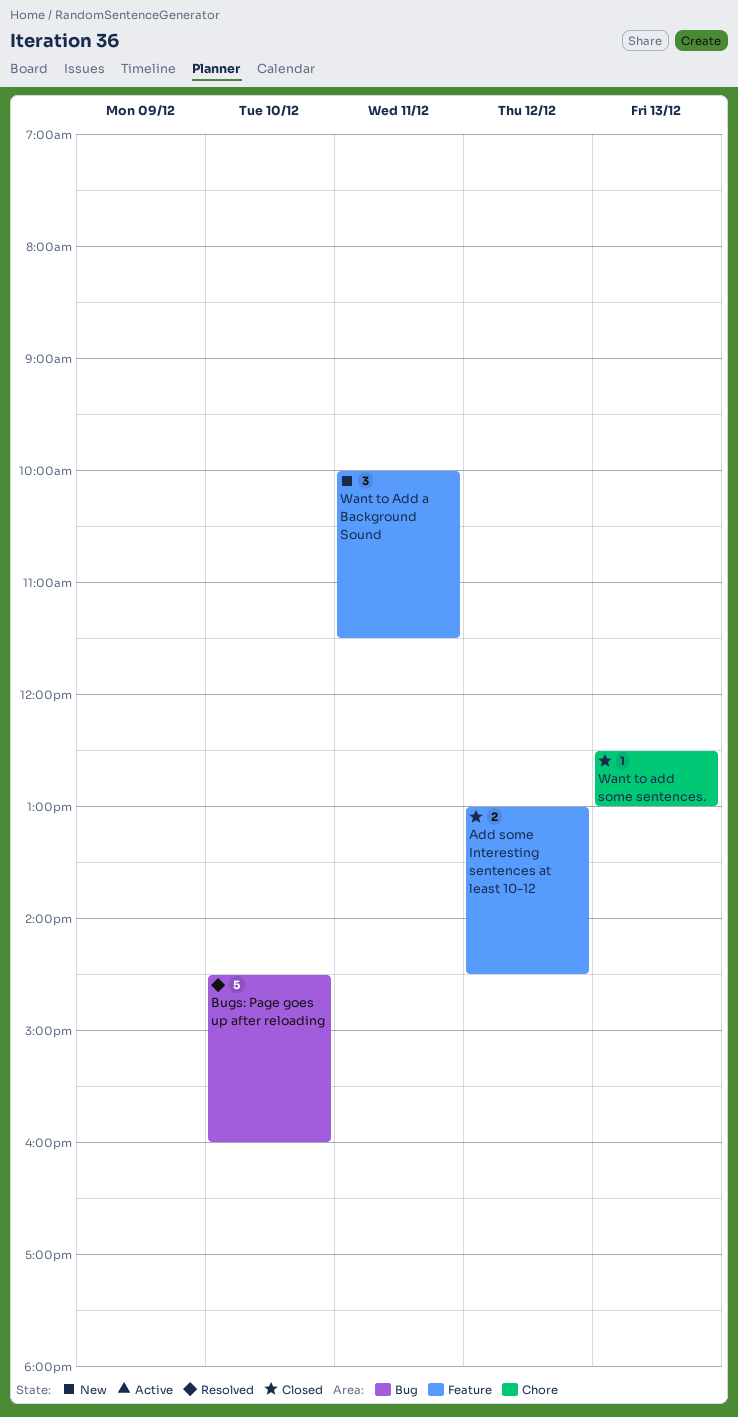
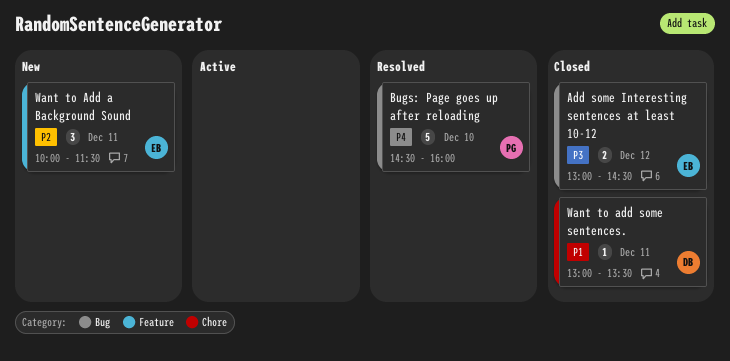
Add some Interesting sentences at least 10-12, label: Feature -> Bug
Want to add some sentences., day: Dec 13 -> Dec 11
Want to add some sentences., begins: 12:30 -> 13:00
Want to add some sentences., ends: 13:00 -> 13:30

